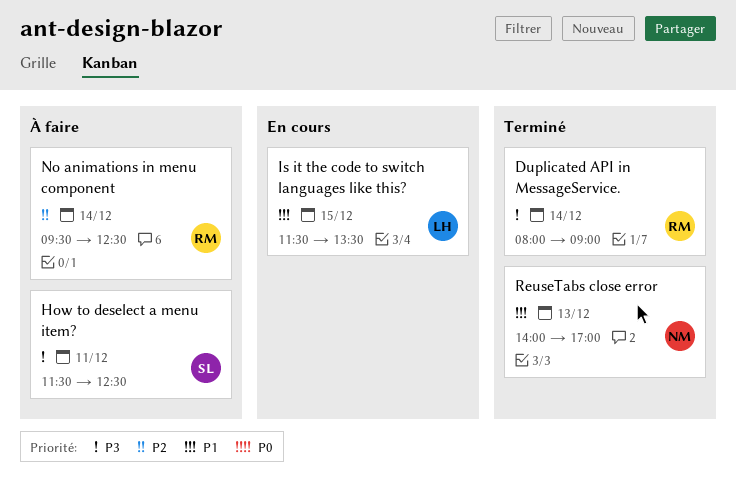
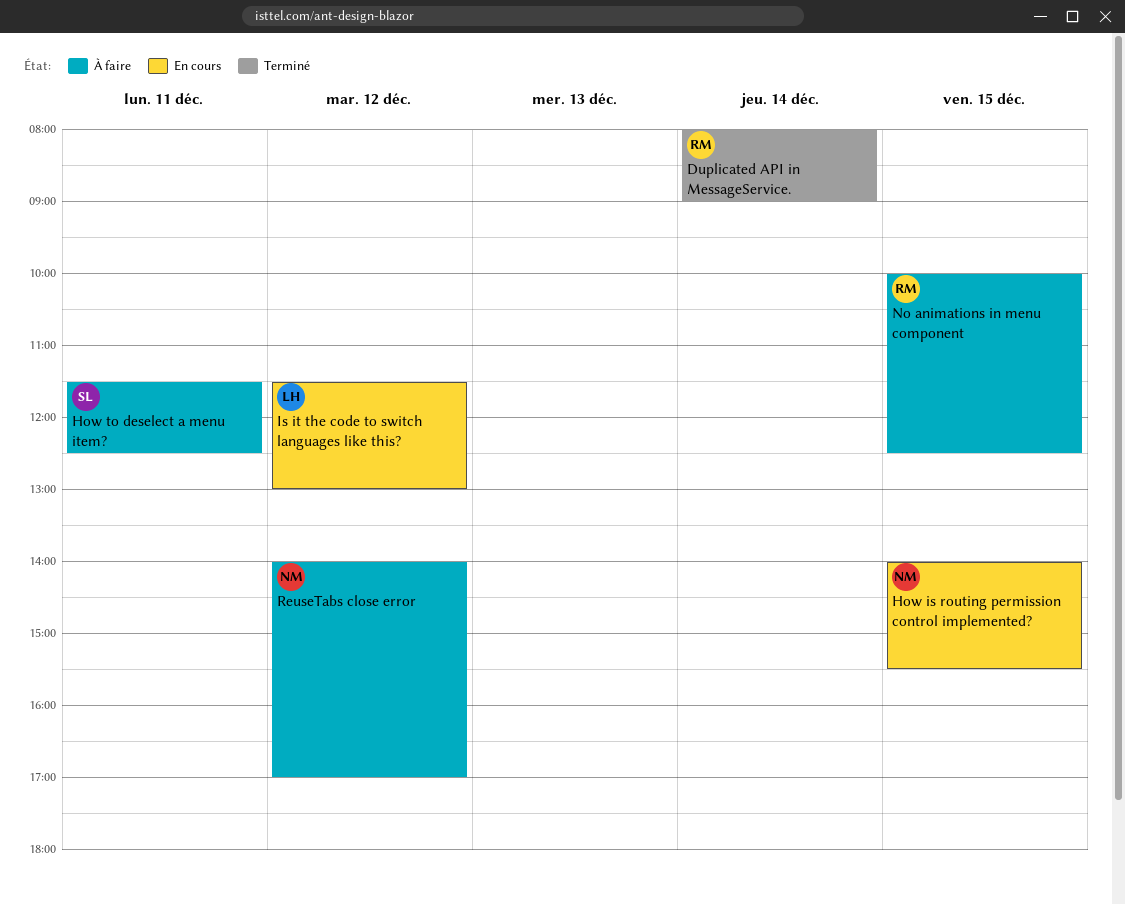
How is routing permission control implemented?: none -> present
Is it the code to switch languages like this?, day: Dec 15 -> Dec 12
Is it the code to switch languages like this?, ends: 13:30 -> 13:00
No animations in menu component, day: Dec 14 -> Dec 15
No animations in menu component, begins: 09:30 -> 10:00
ReuseTabs close error, status: Terminé -> À faire
ReuseTabs close error, day: Dec 13 -> Dec 12

